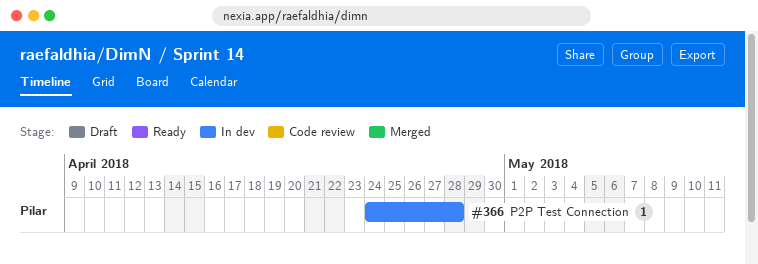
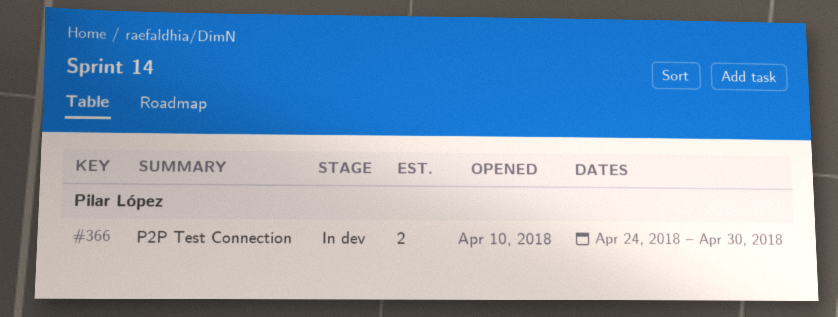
#366, estimate: 1 -> 2
#366, due: Apr 28 -> Apr 30

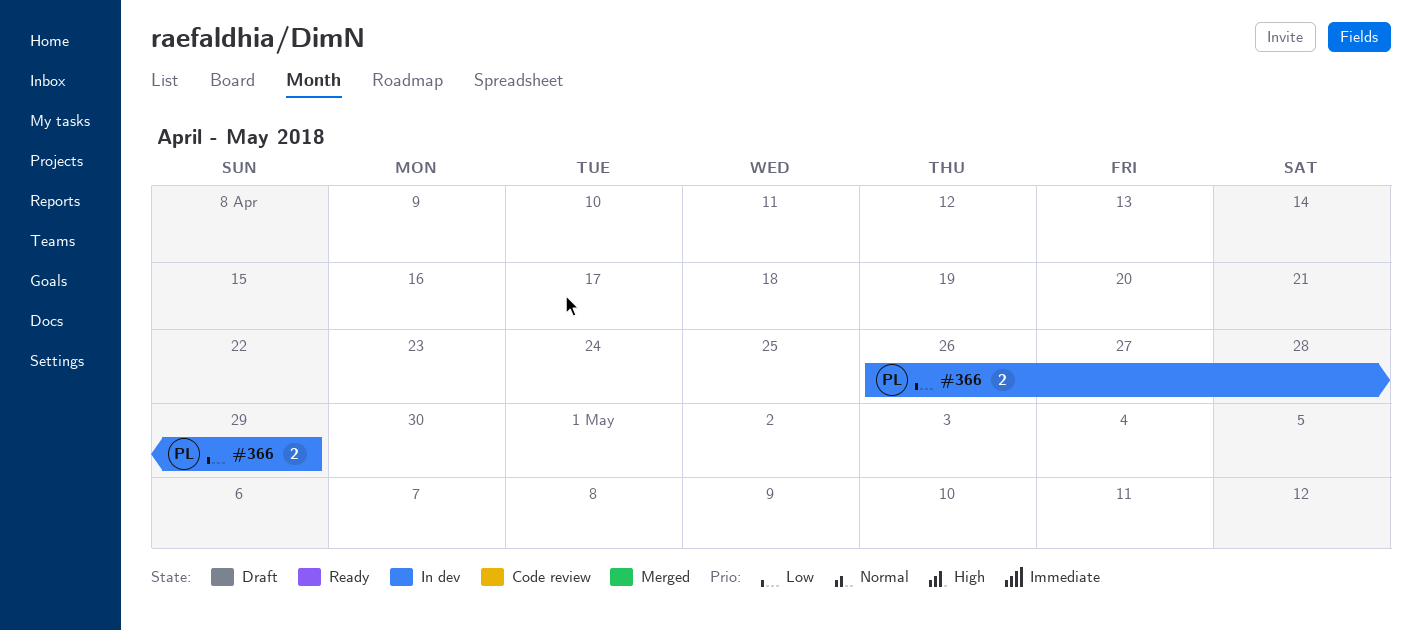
#366, start: Apr 24 -> Apr 26
#366, due: Apr 30 -> Apr 29

